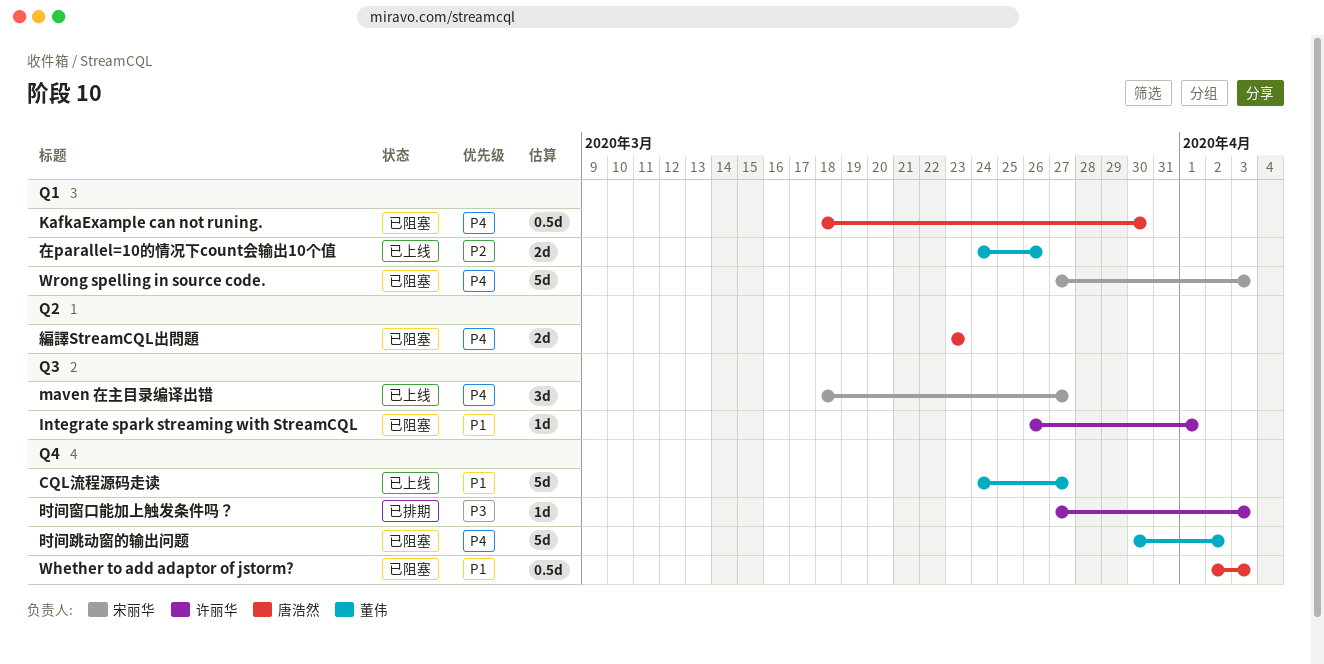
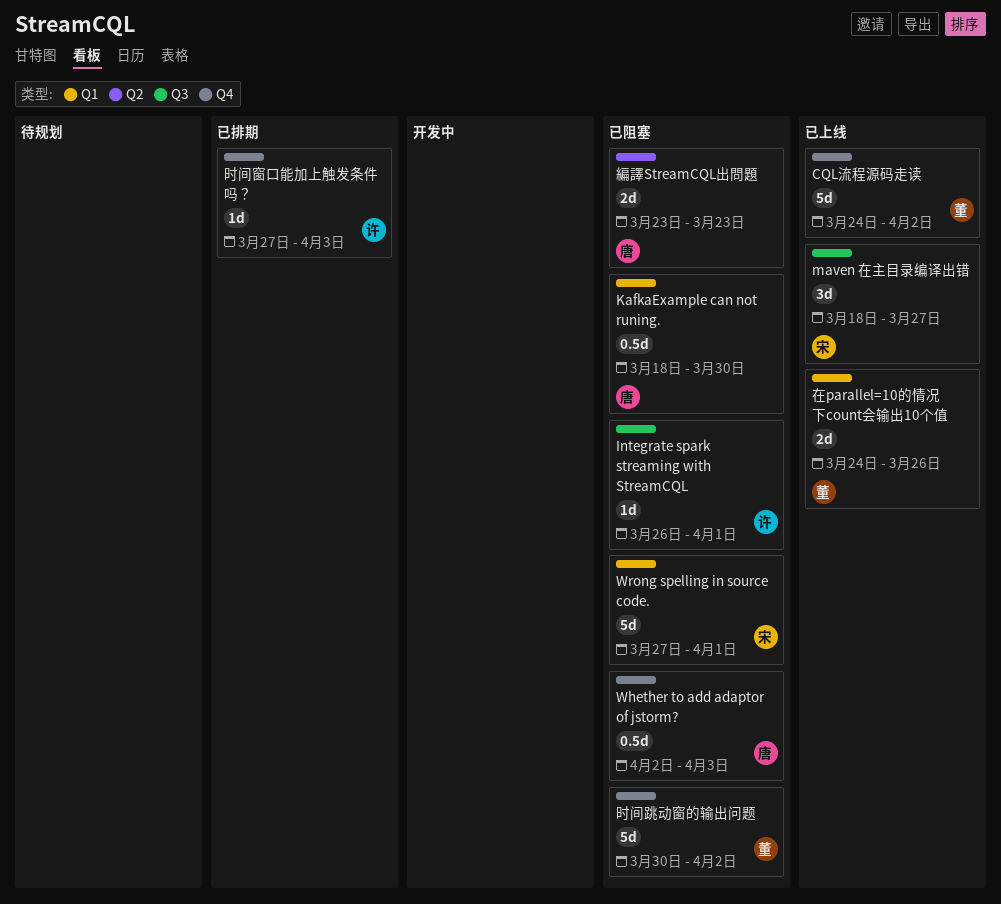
CQL流程源码走读, due: Mar 27 -> Apr 2
Wrong spelling in source code., due: Apr 3 -> Apr 1

